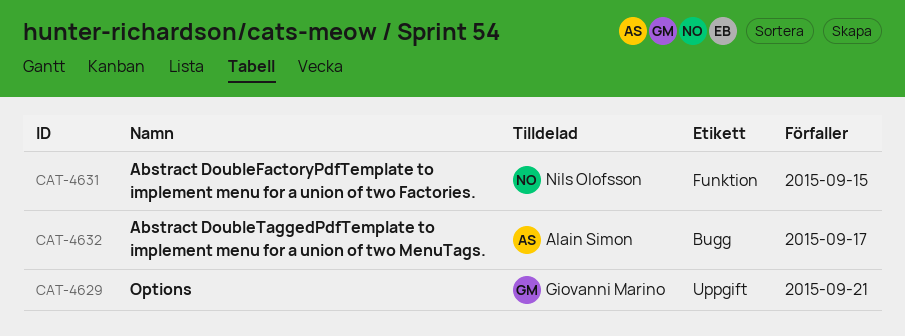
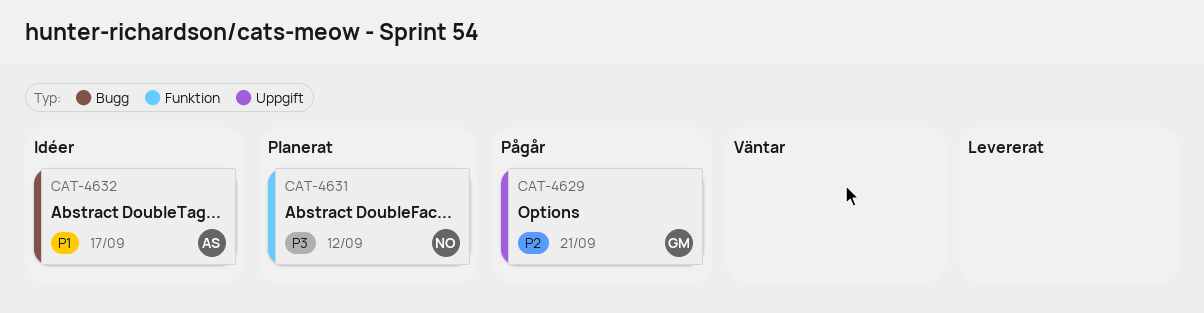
CAT-4631, due: Sep 15 -> Sep 12

